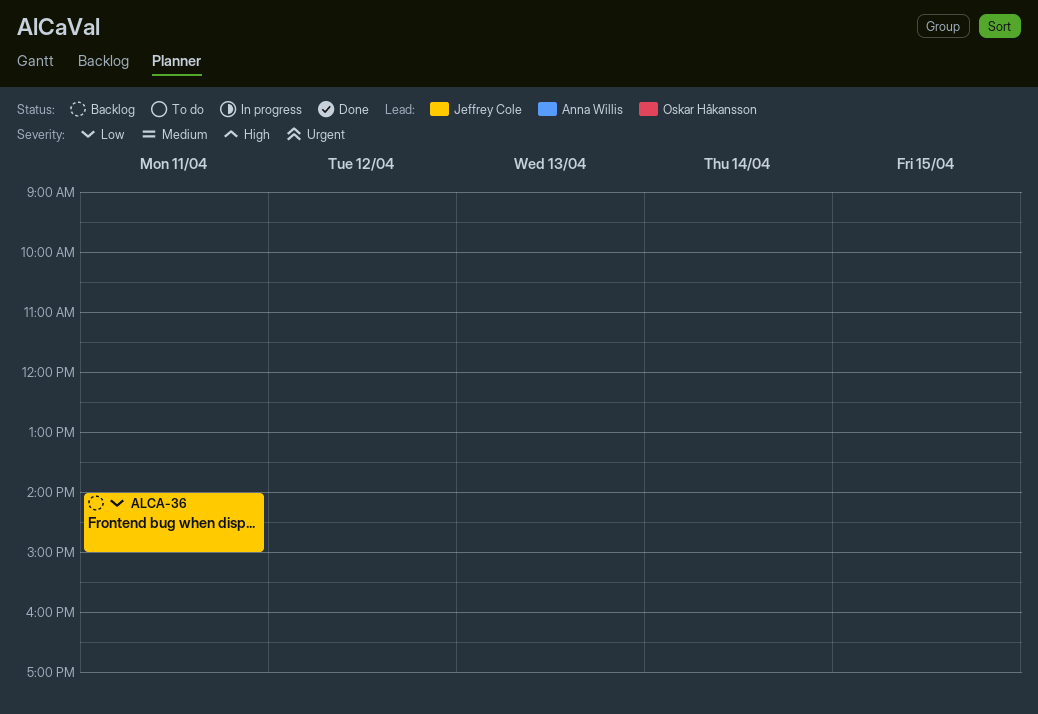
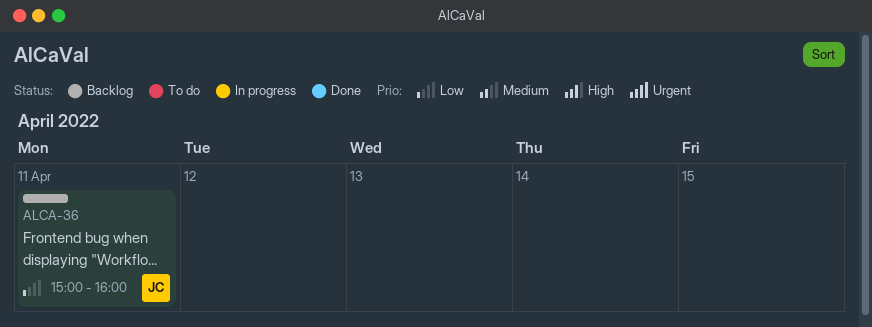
ALCA-36, begins: 14:00 -> 15:00
ALCA-36, ends: 15:00 -> 16:00

